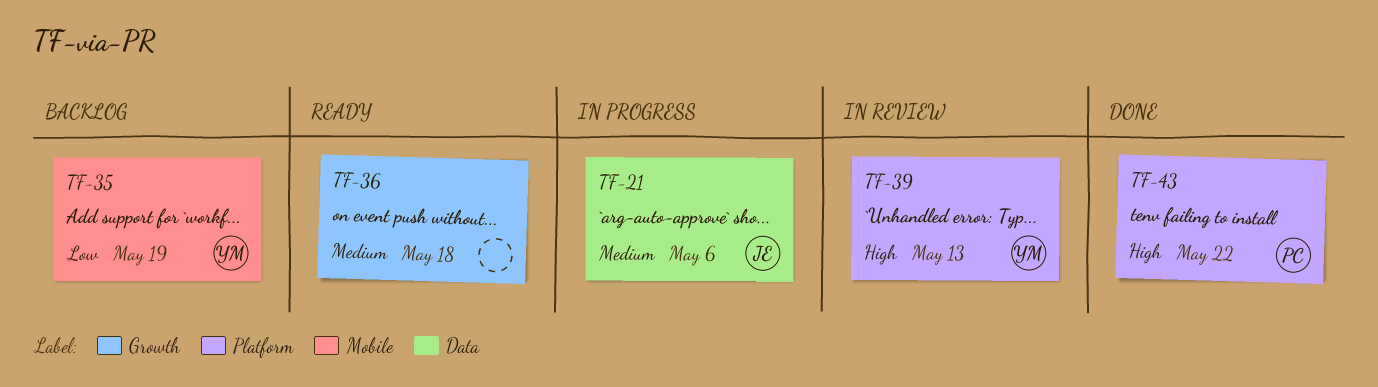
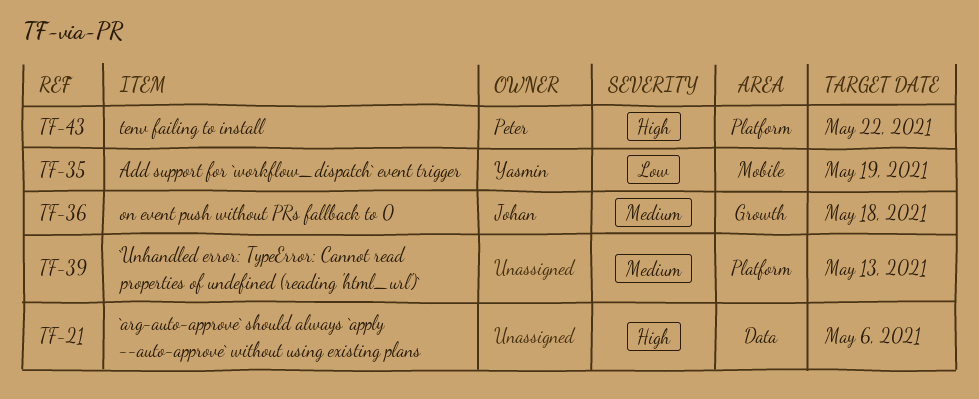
TF-21, owner: Johan -> none
TF-21, priority: Medium -> High
TF-36, owner: none -> Johan
TF-39, owner: Yasmin -> none
TF-39, priority: High -> Medium

